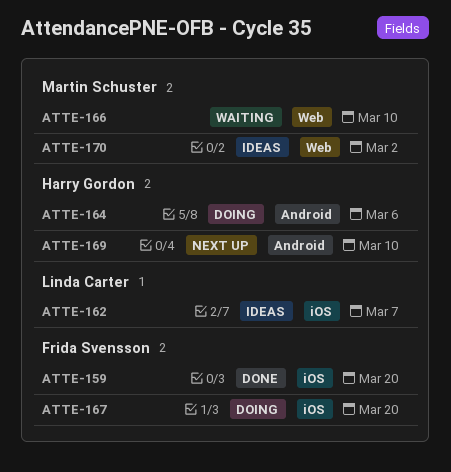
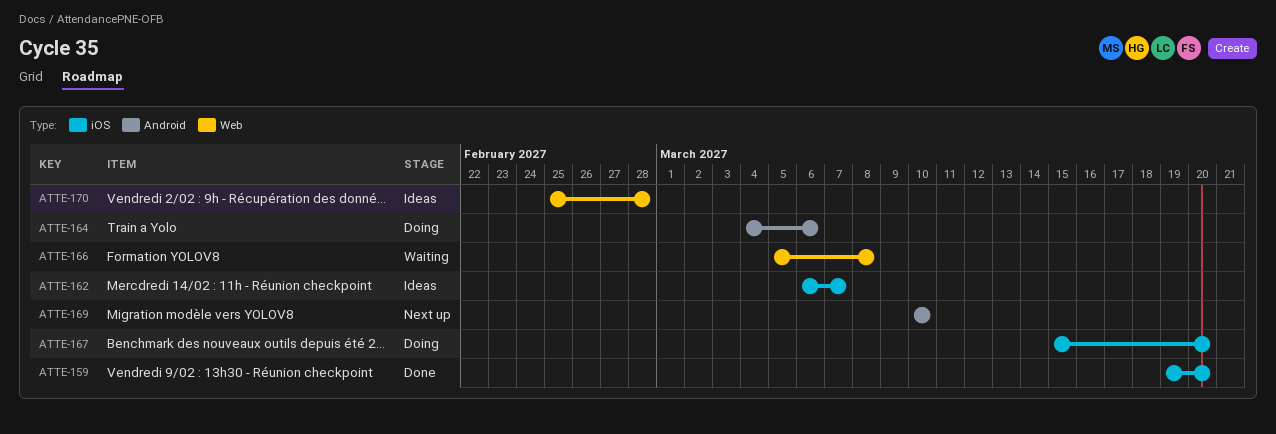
ATTE-166, due: Mar 10 -> Mar 8
ATTE-170, due: Mar 2 -> Feb 28

